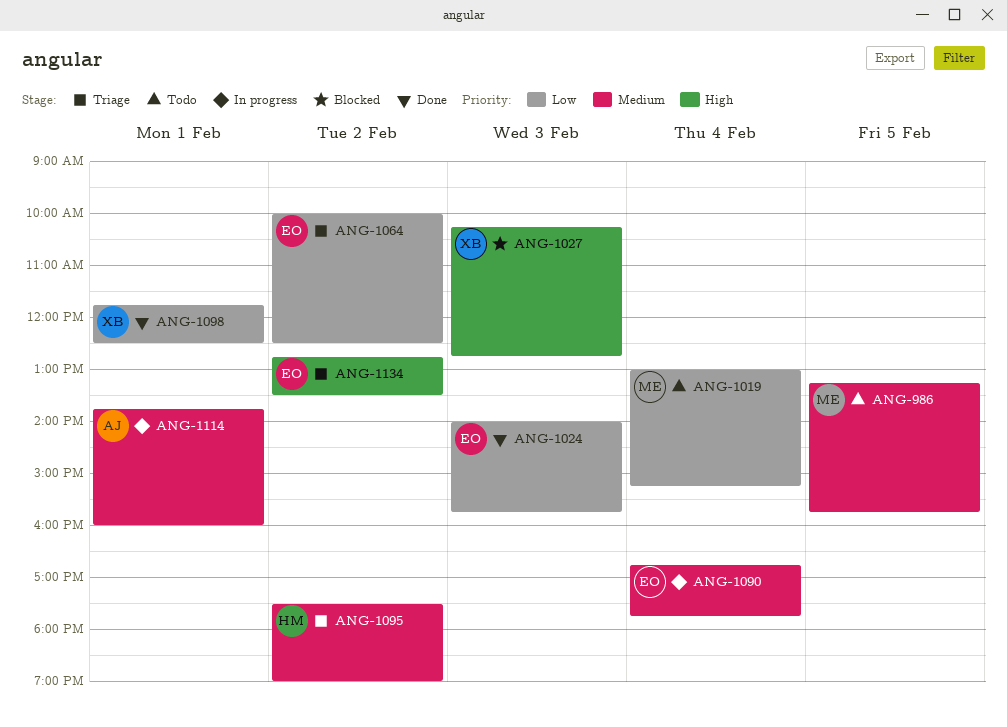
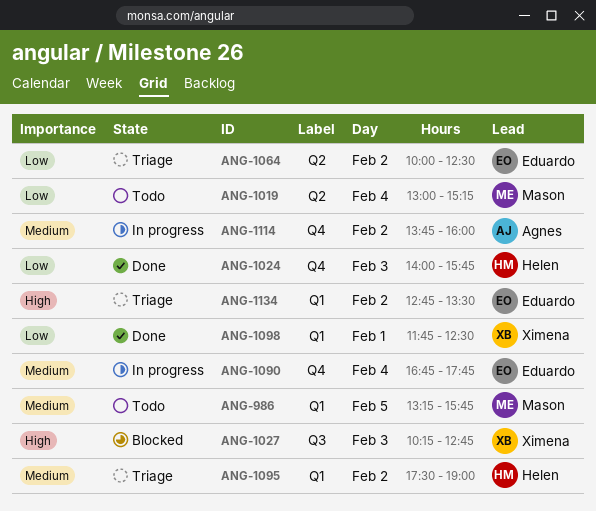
ANG-1024, owner: Eduardo -> Helen
ANG-1114, day: Feb 1 -> Feb 2

